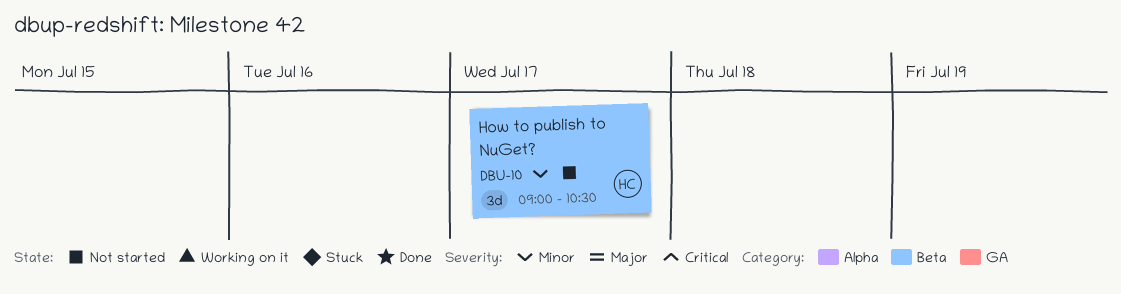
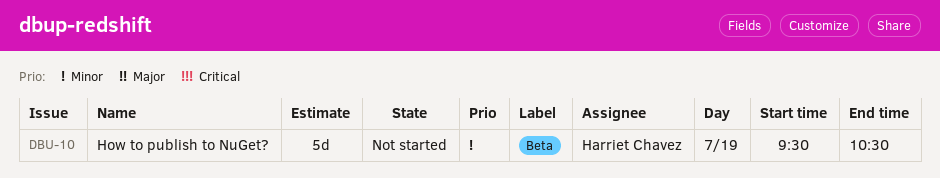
DBU-10, estimate: 3d -> 5d
DBU-10, day: Jul 17 -> Jul 19
DBU-10, begins: 09:00 -> 09:30

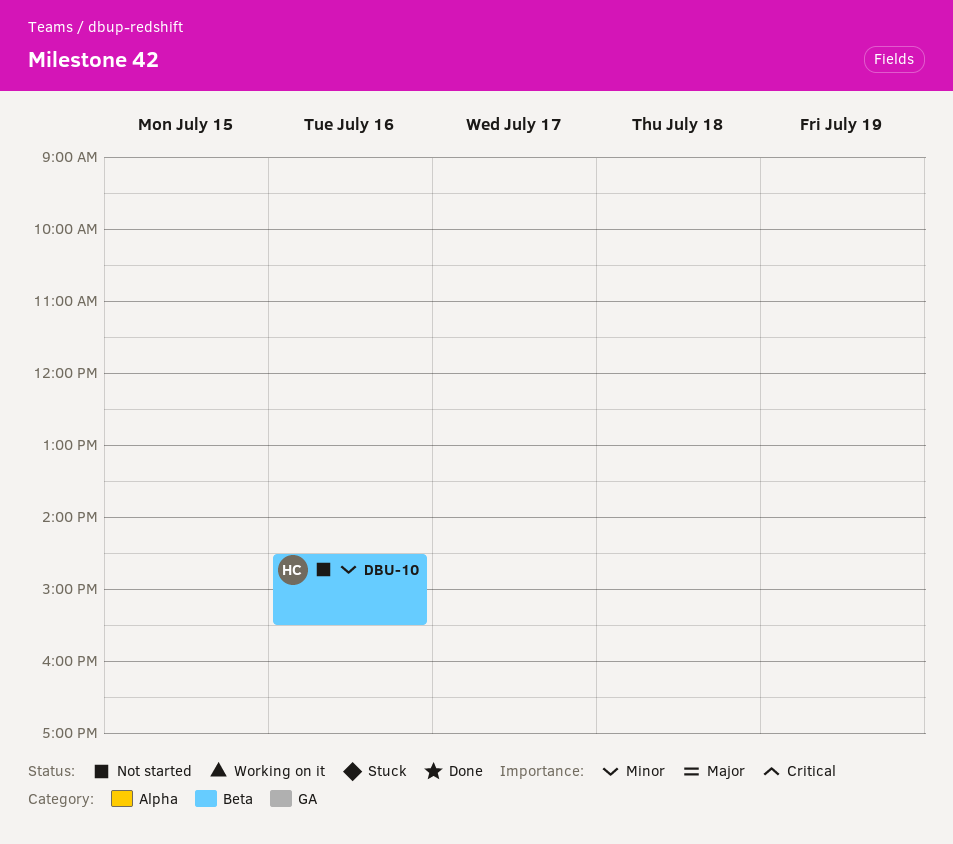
DBU-10, day: Jul 19 -> Jul 16
DBU-10, begins: 09:30 -> 14:30
DBU-10, ends: 10:30 -> 15:30

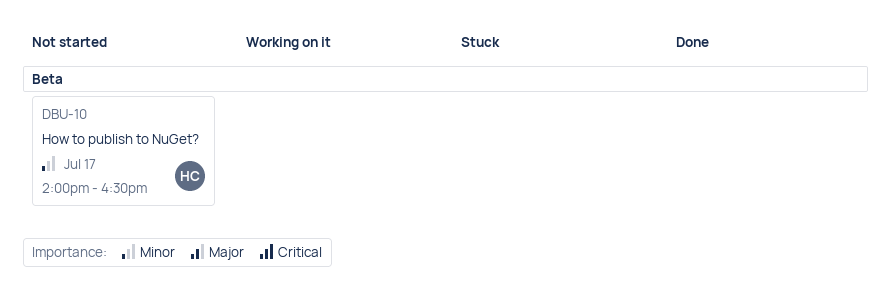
DBU-10, day: Jul 16 -> Jul 17
DBU-10, begins: 14:30 -> 14:00
DBU-10, ends: 15:30 -> 16:30

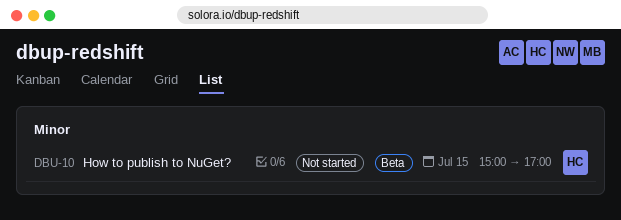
DBU-10, day: Jul 17 -> Jul 15
DBU-10, begins: 14:00 -> 15:00
DBU-10, ends: 16:30 -> 17:00

